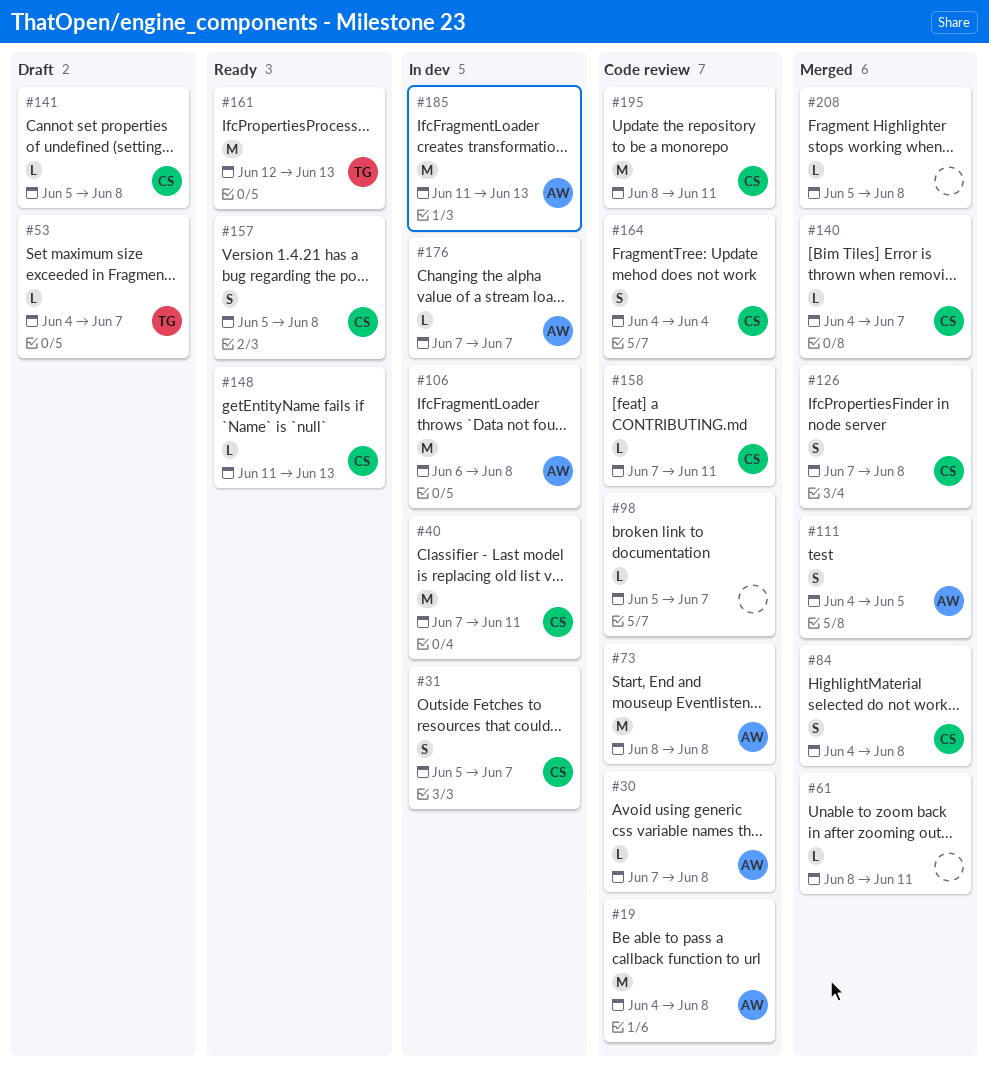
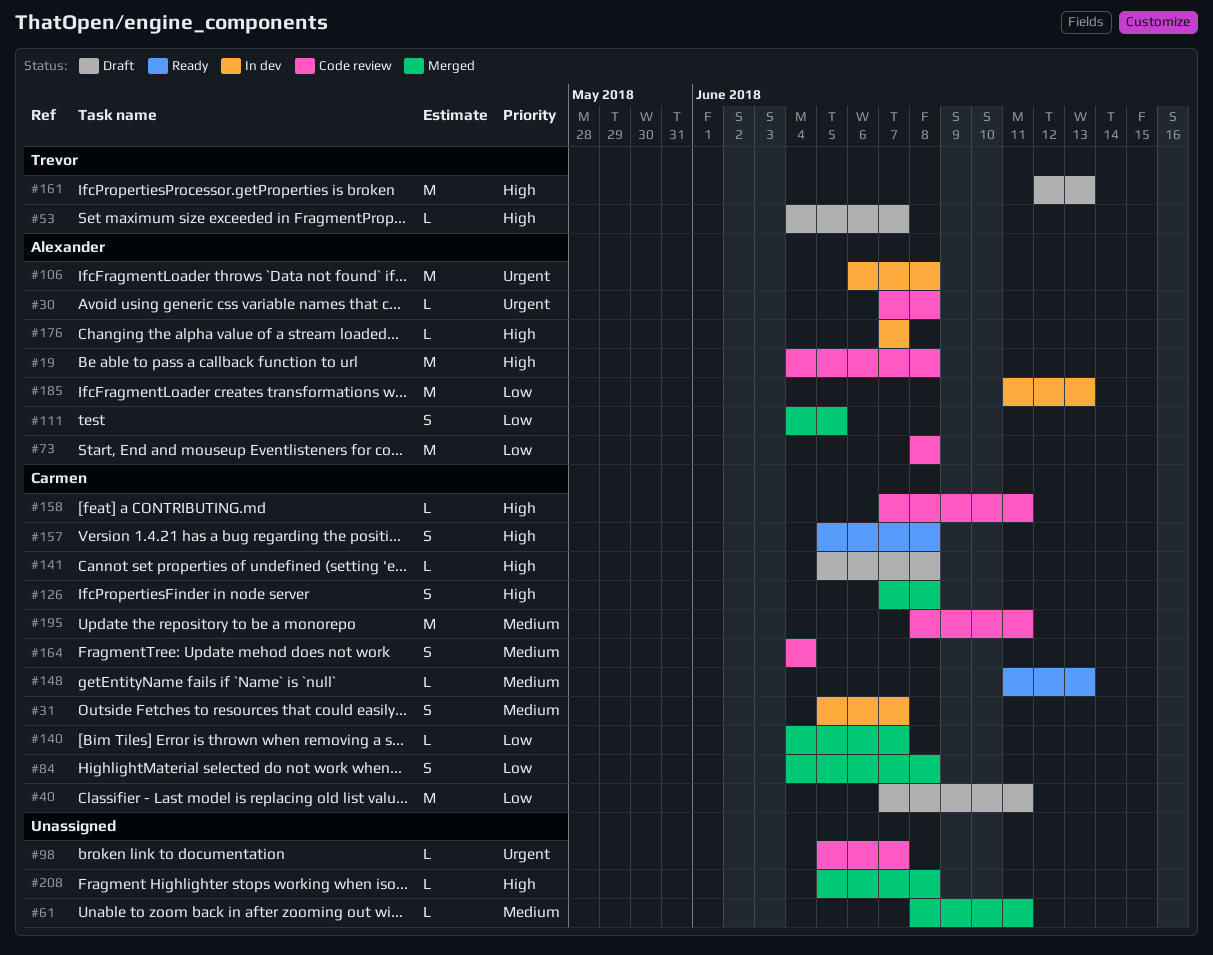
#40, status: In dev -> Draft
#161, status: Ready -> Draft

